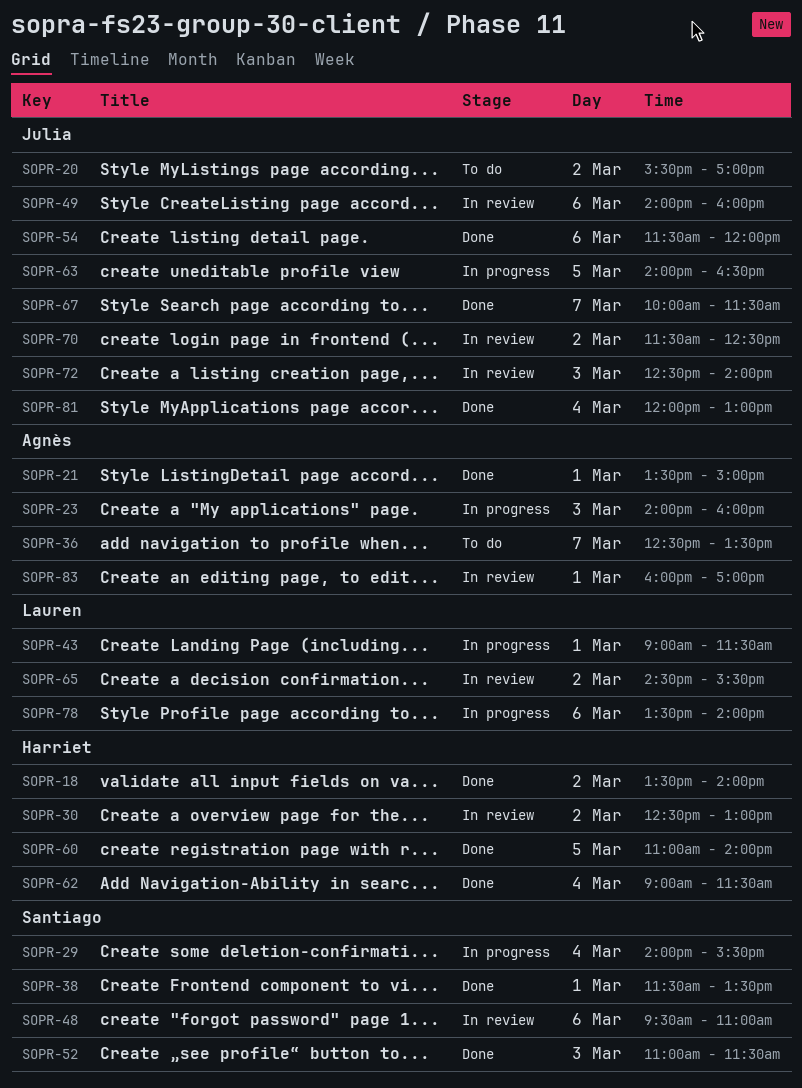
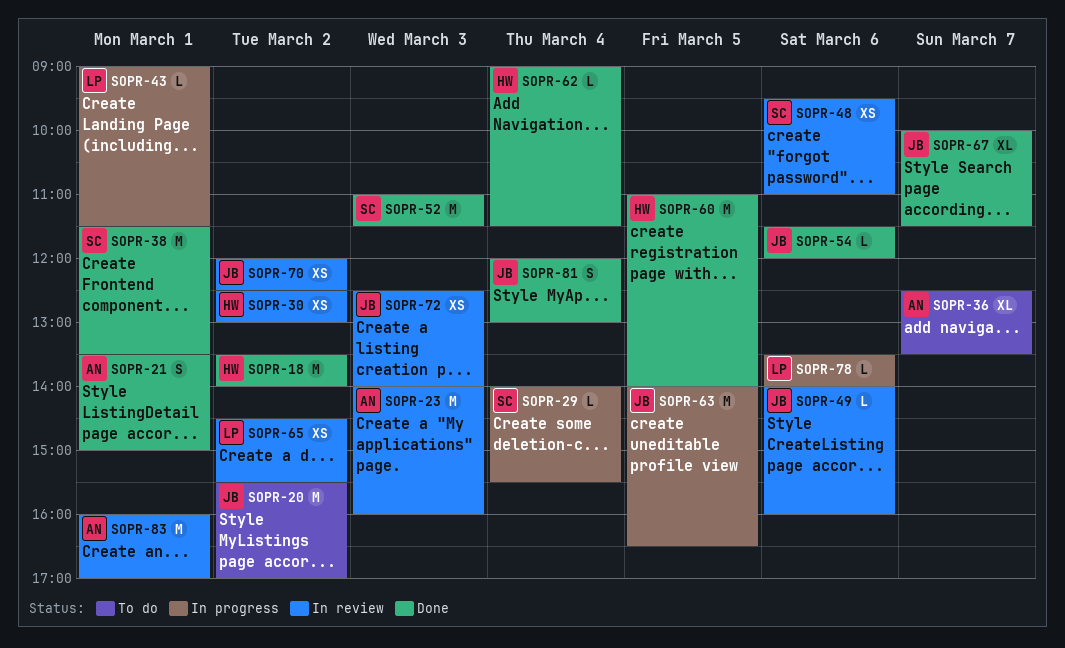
SOPR-23, status: In progress -> In review
SOPR-70, begins: 11:30 -> 12:00

